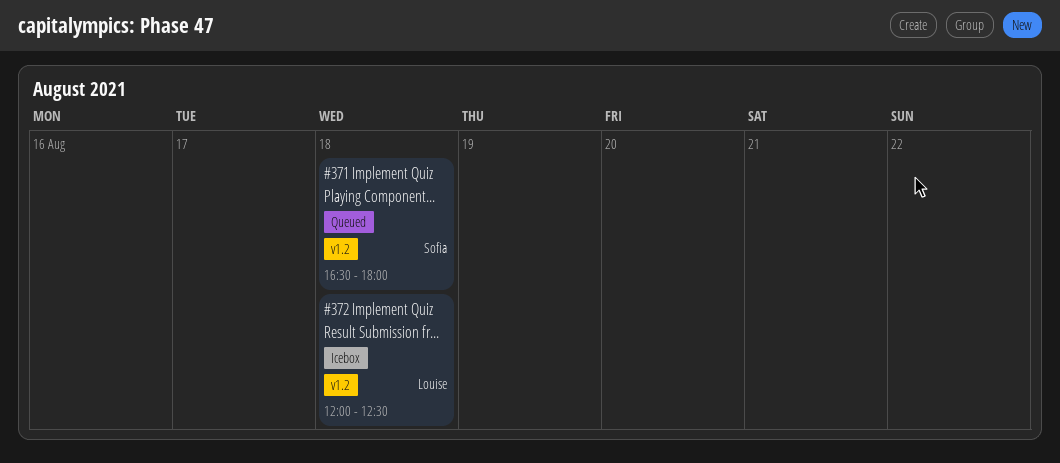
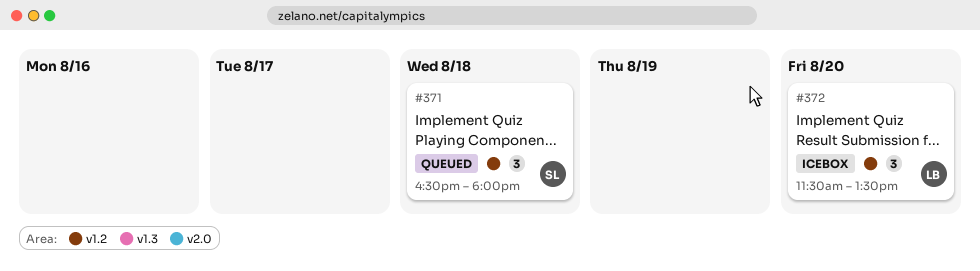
#372, day: Aug 18 -> Aug 20
#372, begins: 12:00 -> 11:30
#372, ends: 12:30 -> 13:30

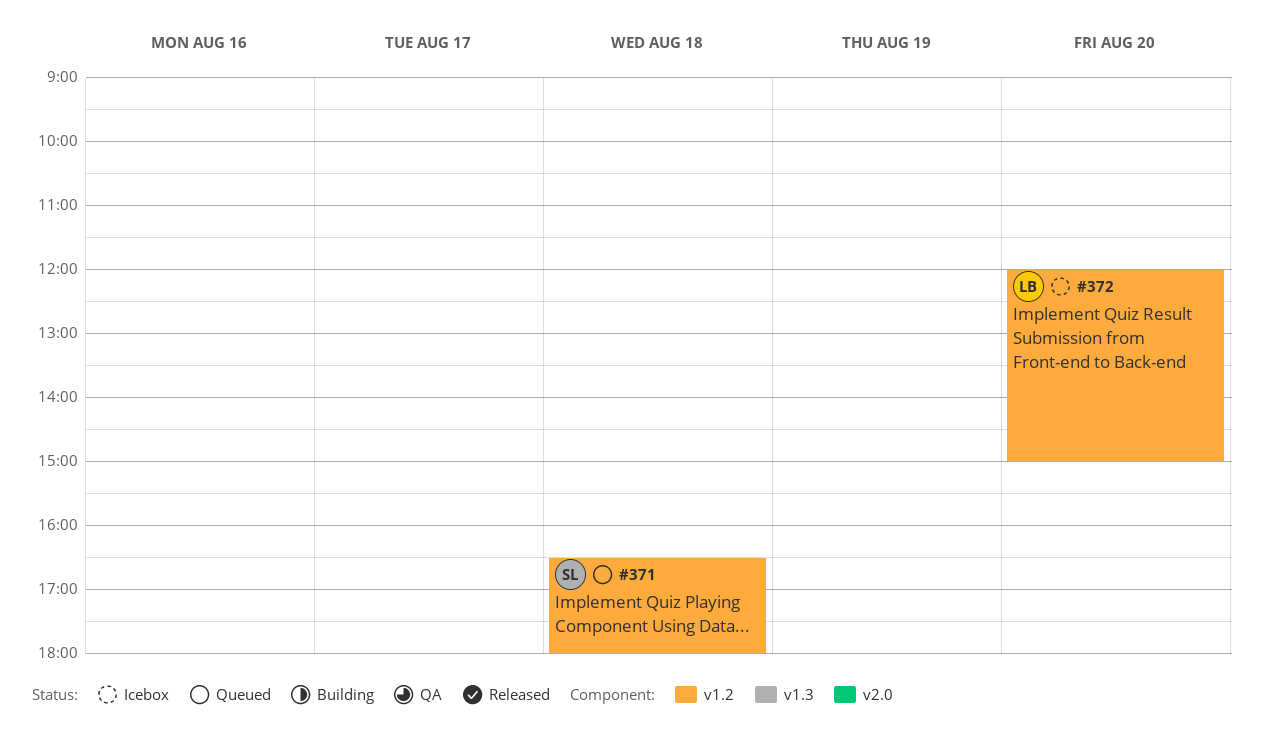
#372, begins: 11:30 -> 12:00
#372, ends: 13:30 -> 15:00

